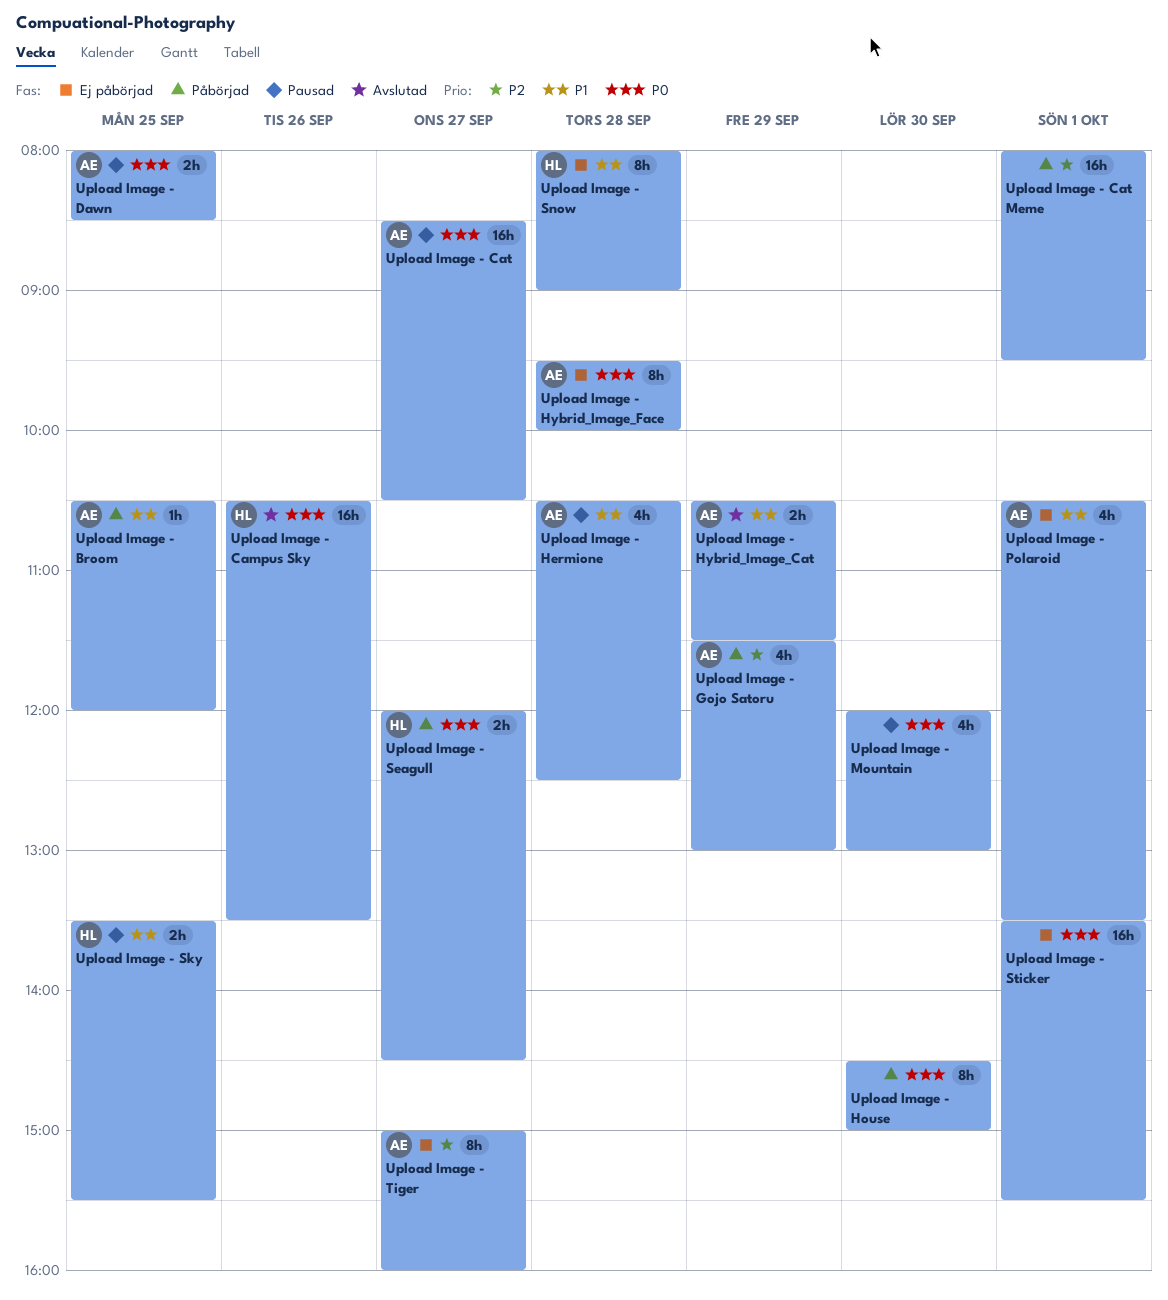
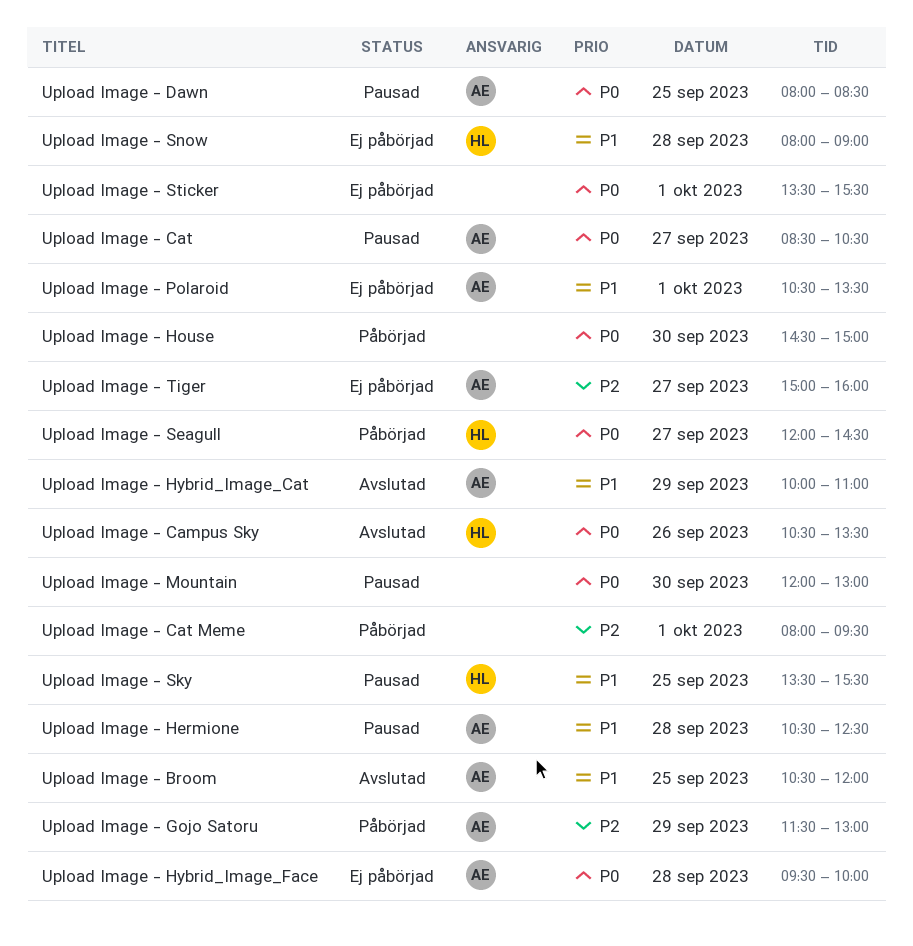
Upload Image - Broom, status: Påbörjad -> Avslutad
Upload Image - Hybrid_Image_Cat, begins: 10:30 -> 10:00
Upload Image - Hybrid_Image_Cat, ends: 11:30 -> 11:00

